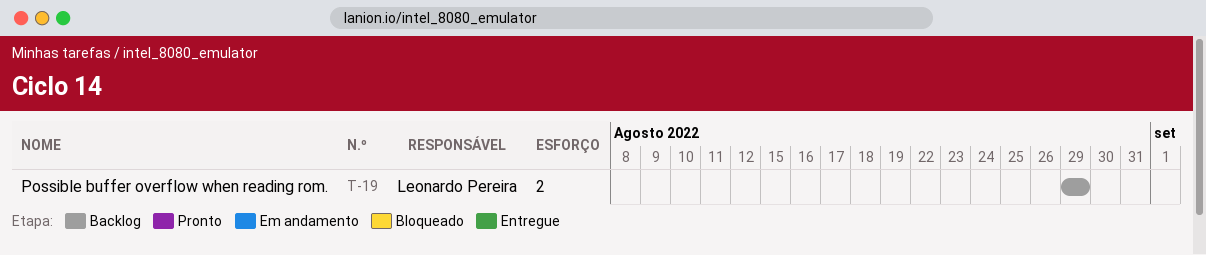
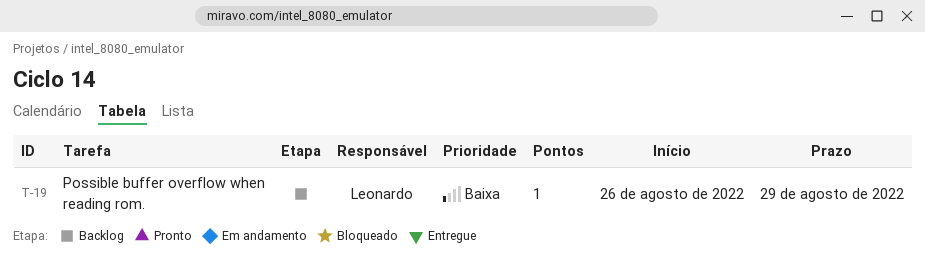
T-19, estimate: 2 -> 1
T-19, start: Aug 29 -> Aug 26

